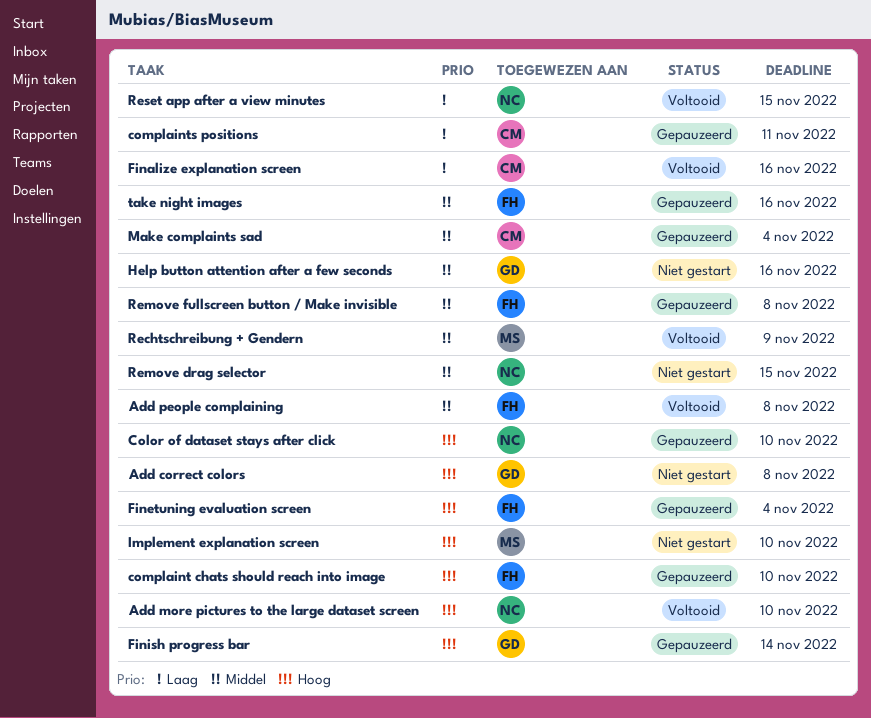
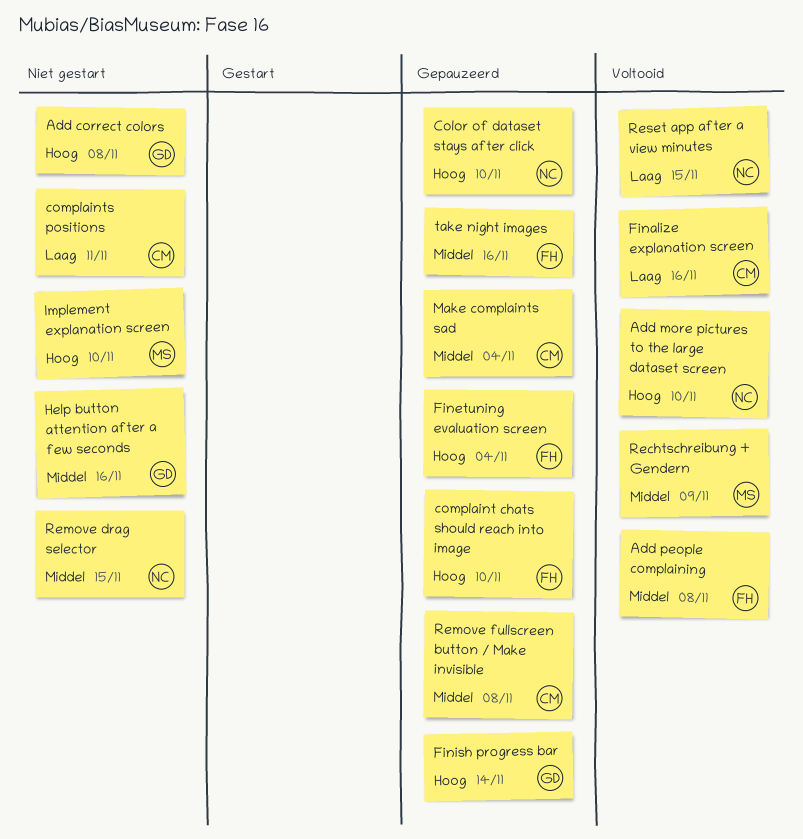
complaints positions, status: Gepauzeerd -> Niet gestart
Remove fullscreen button / Make invisible, owner: FH -> CM

